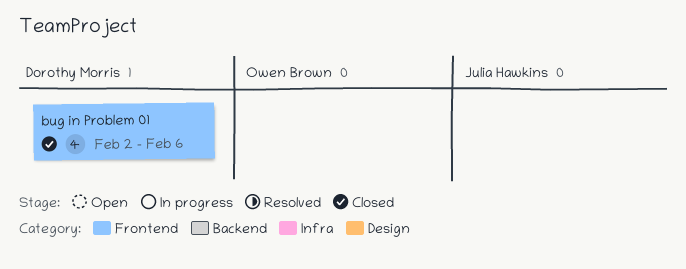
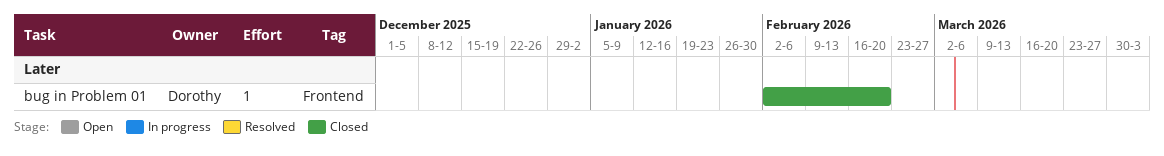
bug in Problem 01, estimate: 4 -> 1
bug in Problem 01, due: Feb 6 -> Feb 20

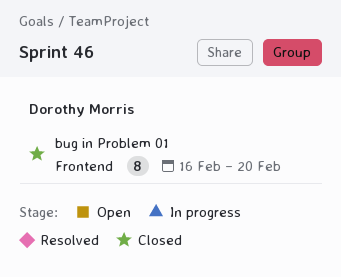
bug in Problem 01, estimate: 1 -> 8
bug in Problem 01, start: Feb 2 -> Feb 16

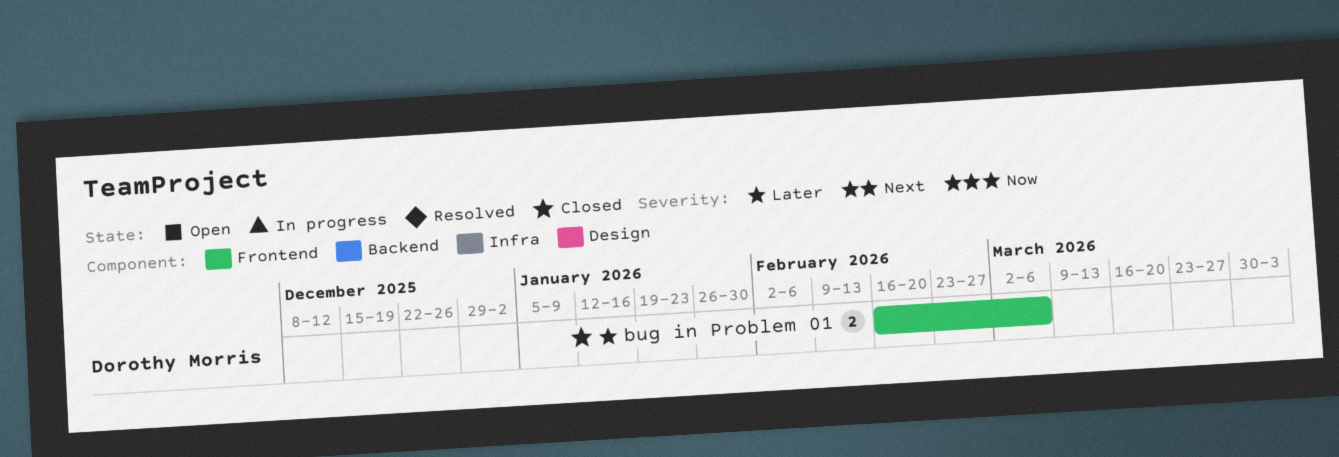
bug in Problem 01, estimate: 8 -> 2
bug in Problem 01, due: Feb 20 -> Mar 6

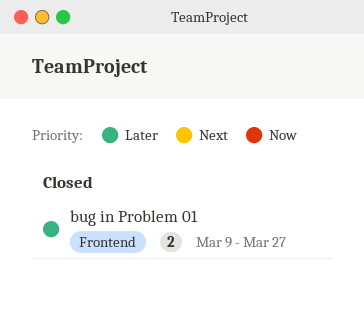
bug in Problem 01, start: Feb 16 -> Mar 9
bug in Problem 01, due: Mar 6 -> Mar 27

